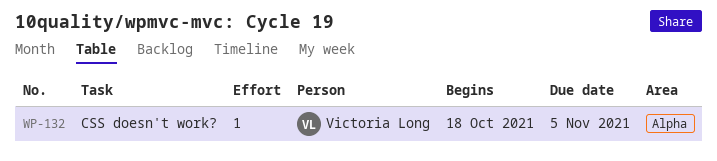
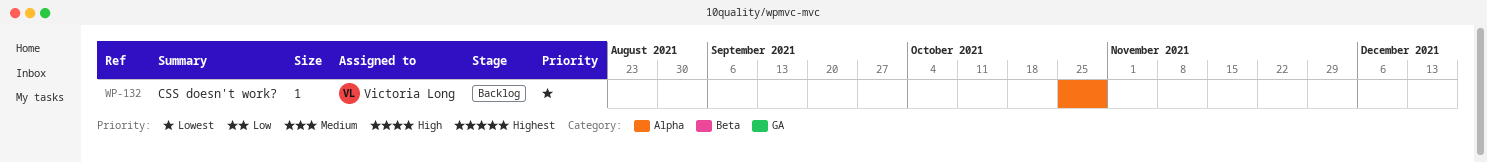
WP-132, start: Oct 18 -> Oct 25
WP-132, due: Nov 5 -> Oct 29

